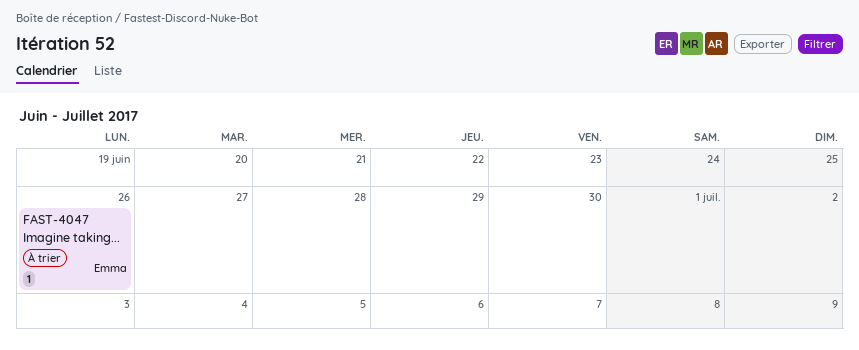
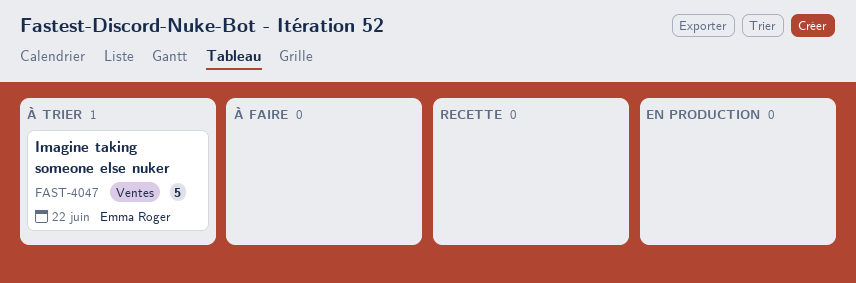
FAST-4047, estimate: 1 -> 5
FAST-4047, due: Jun 26 -> Jun 22

